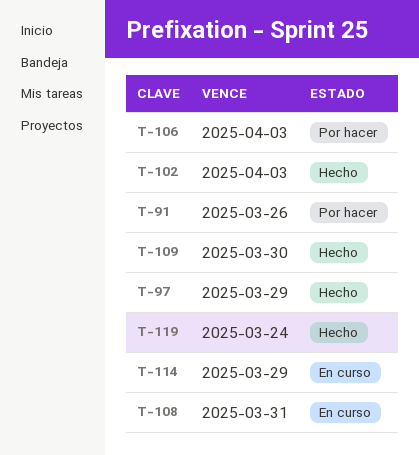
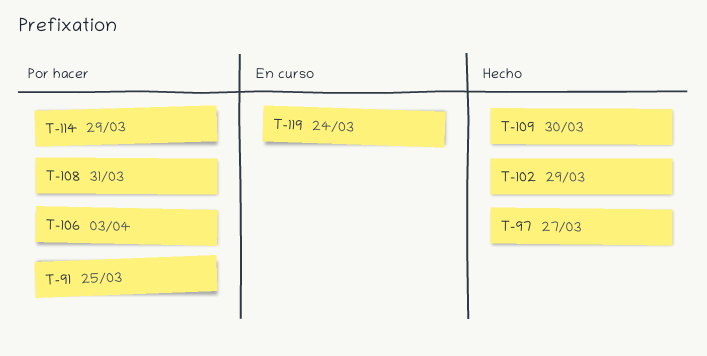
T-91, due: Mar 26 -> Mar 25
T-97, due: Mar 29 -> Mar 27
T-102, due: Apr 3 -> Mar 29
T-108, status: En curso -> Por hacer
T-114, status: En curso -> Por hacer
T-119, status: Hecho -> En curso

